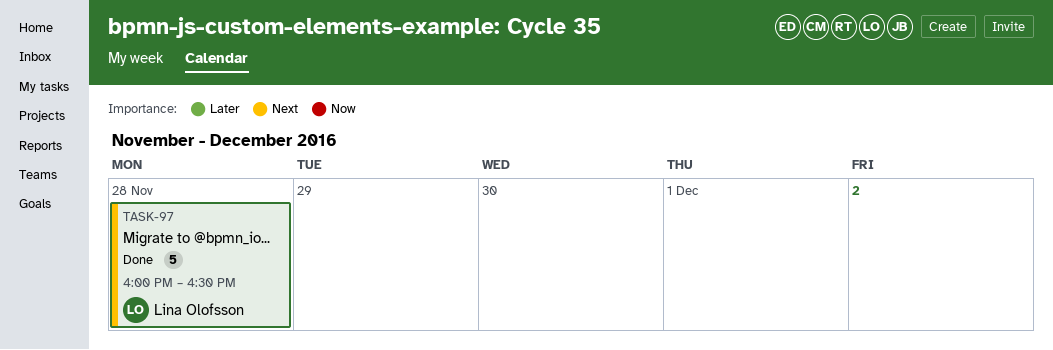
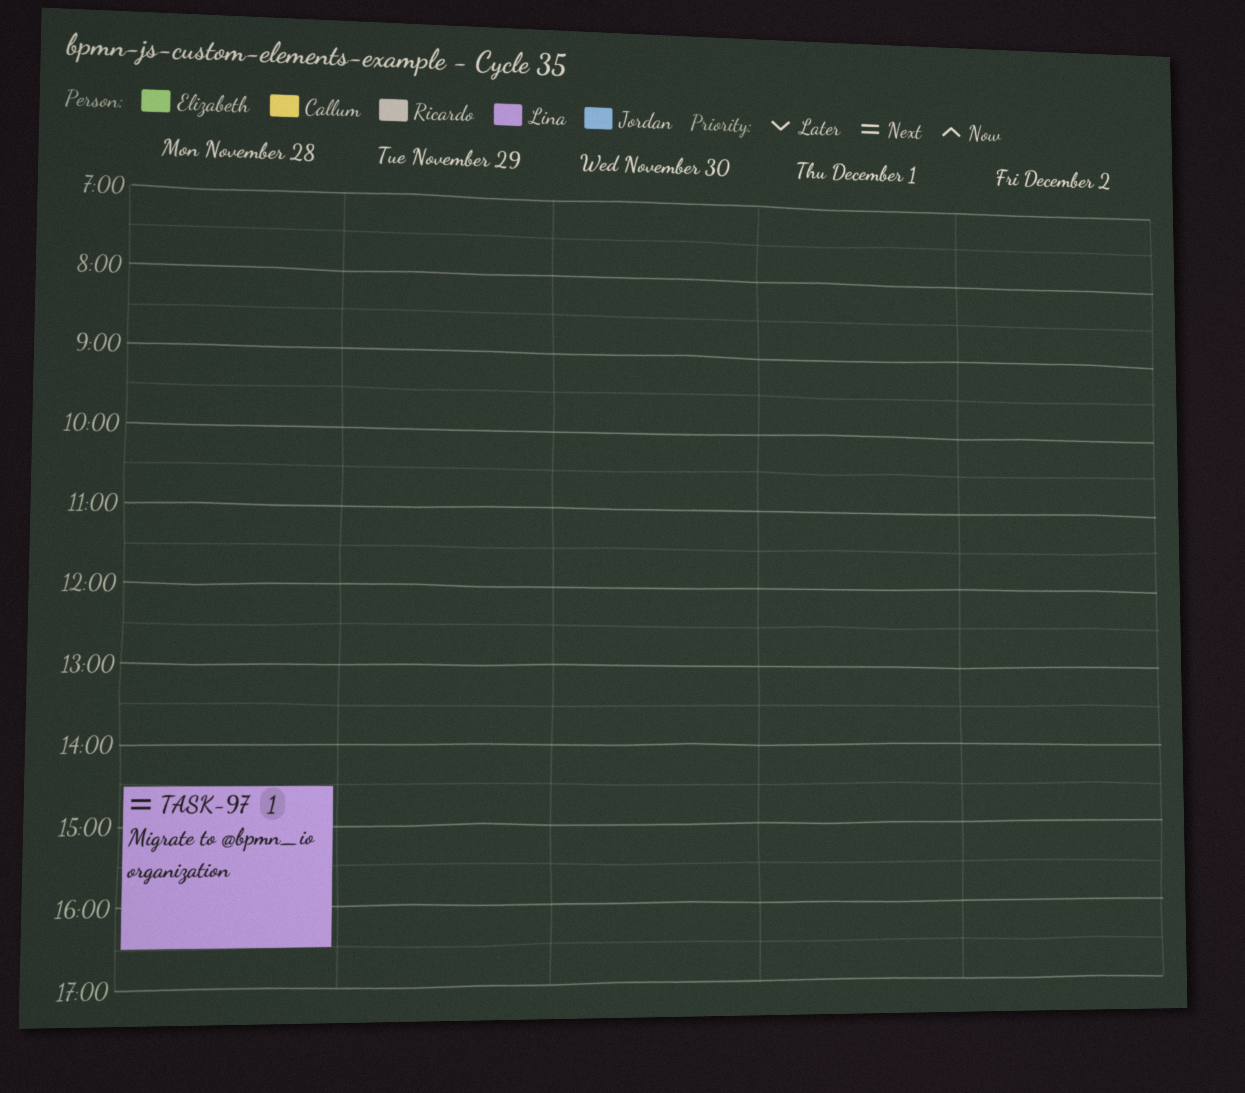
TASK-97, estimate: 5 -> 1
TASK-97, begins: 16:00 -> 14:30

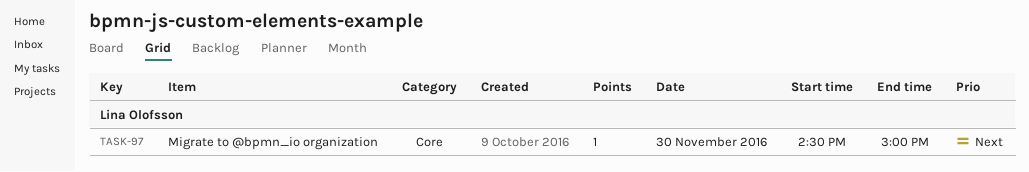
TASK-97, day: Nov 28 -> Nov 30
TASK-97, ends: 16:30 -> 15:00

